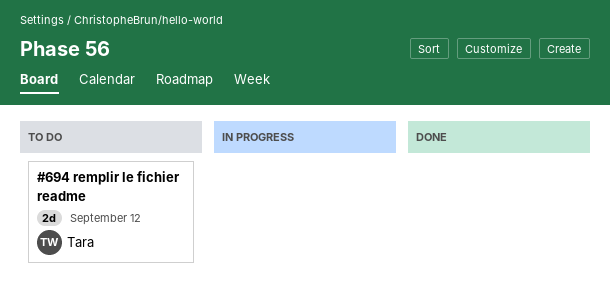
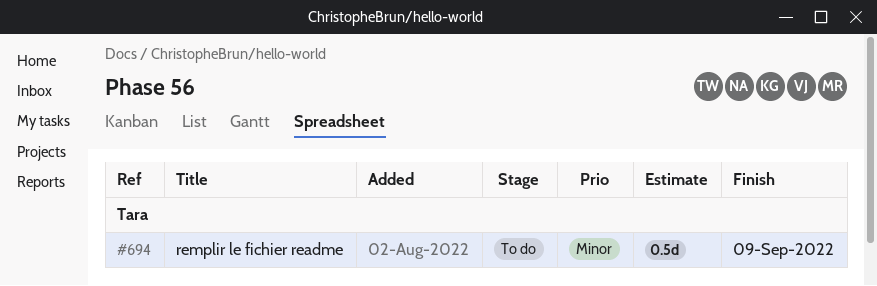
#694, estimate: 2d -> 0.5d
#694, due: Sep 12 -> Sep 9

